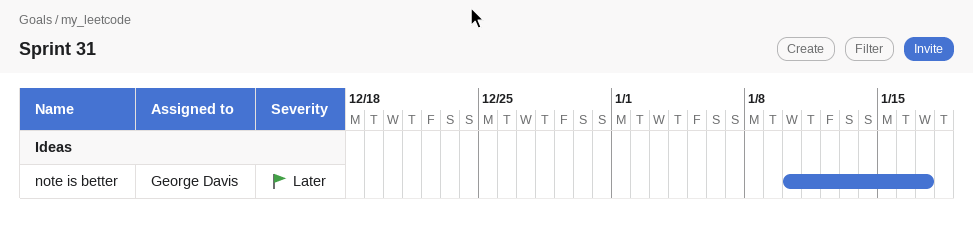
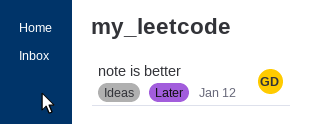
note is better, due: Jan 17 -> Jan 12

